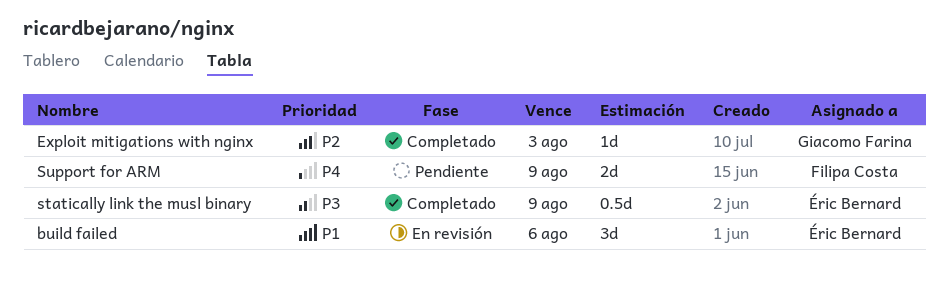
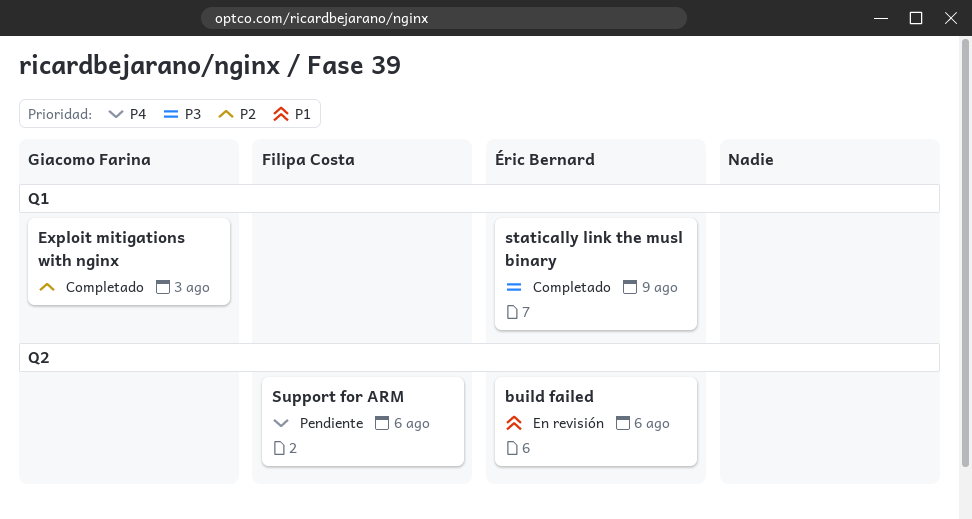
Support for ARM, due: Aug 9 -> Aug 6

